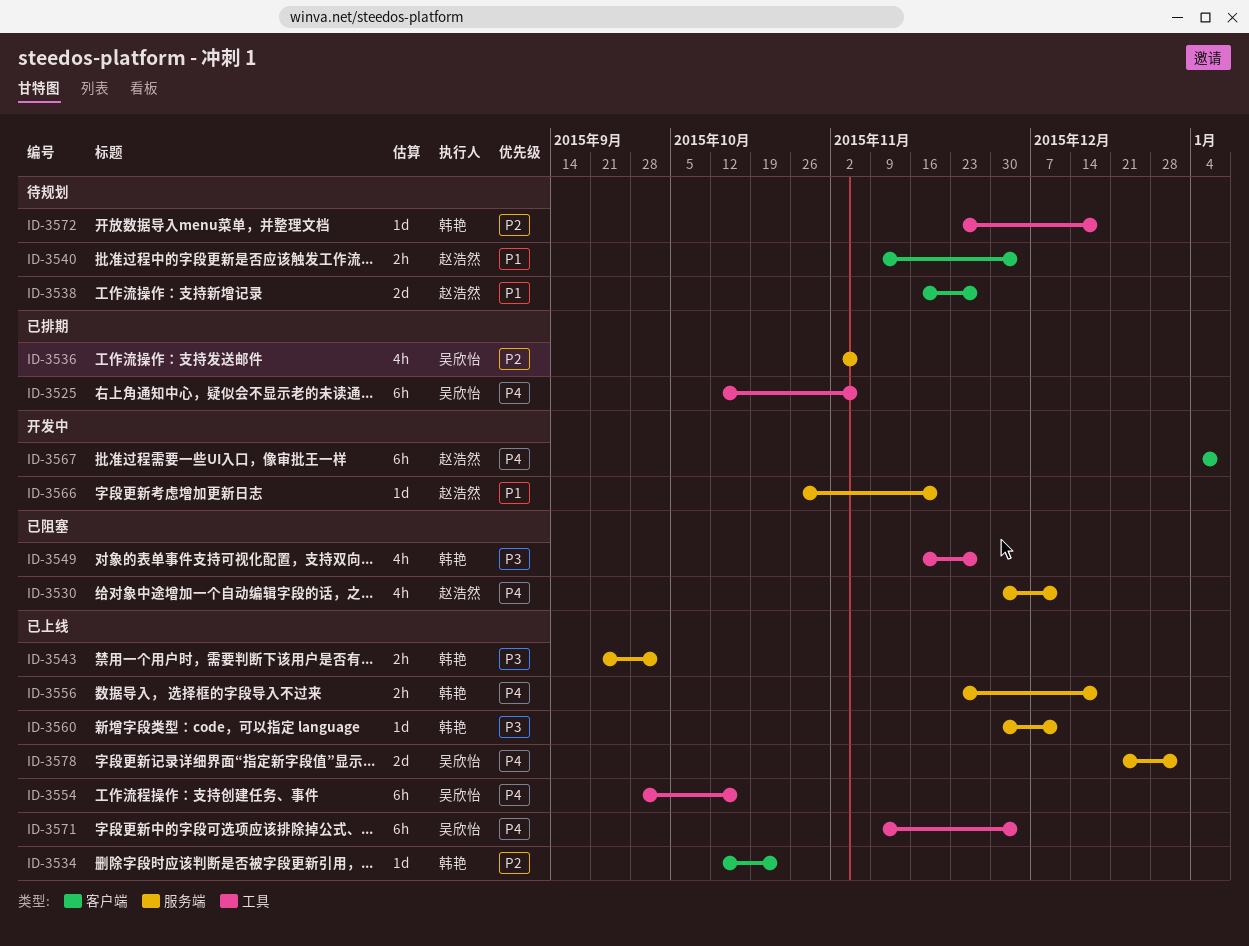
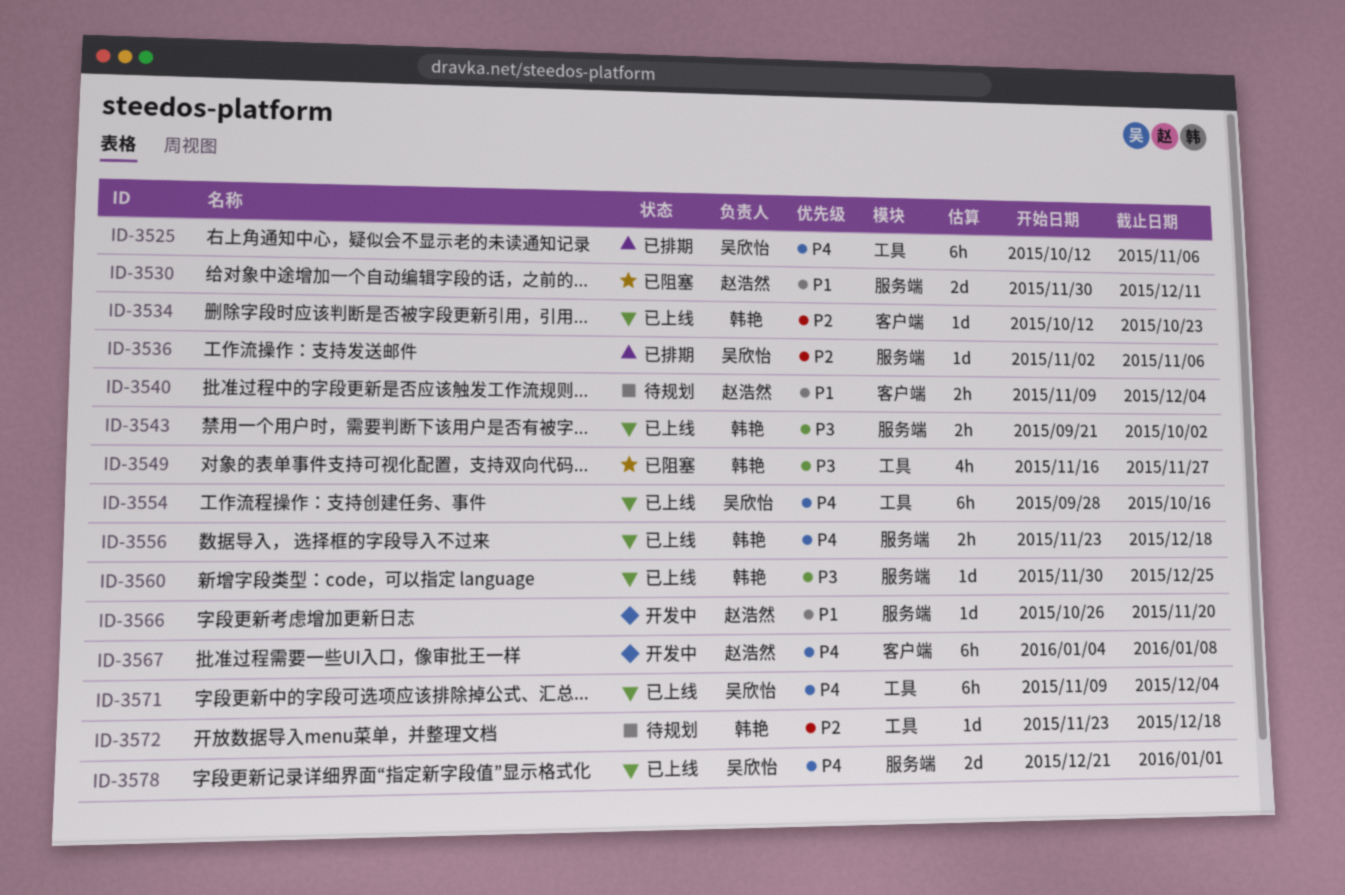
ID-3530, priority: P4 -> P1
ID-3530, estimate: 4h -> 2d
ID-3536, estimate: 4h -> 1d
ID-3538: present -> none
ID-3560, due: Dec 11 -> Dec 25

